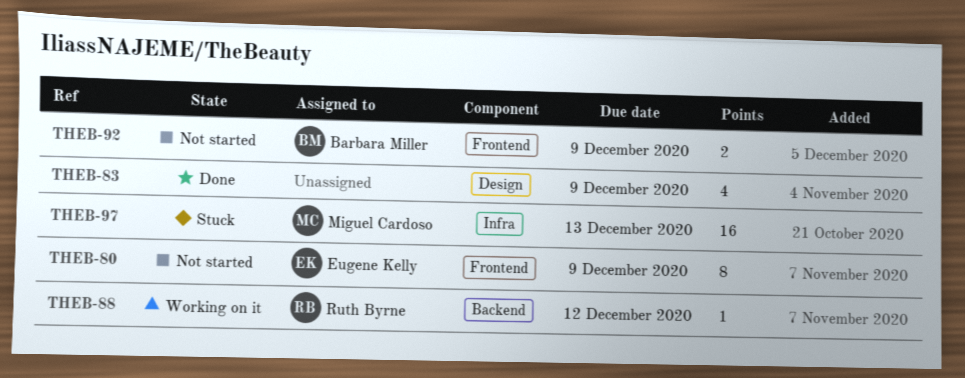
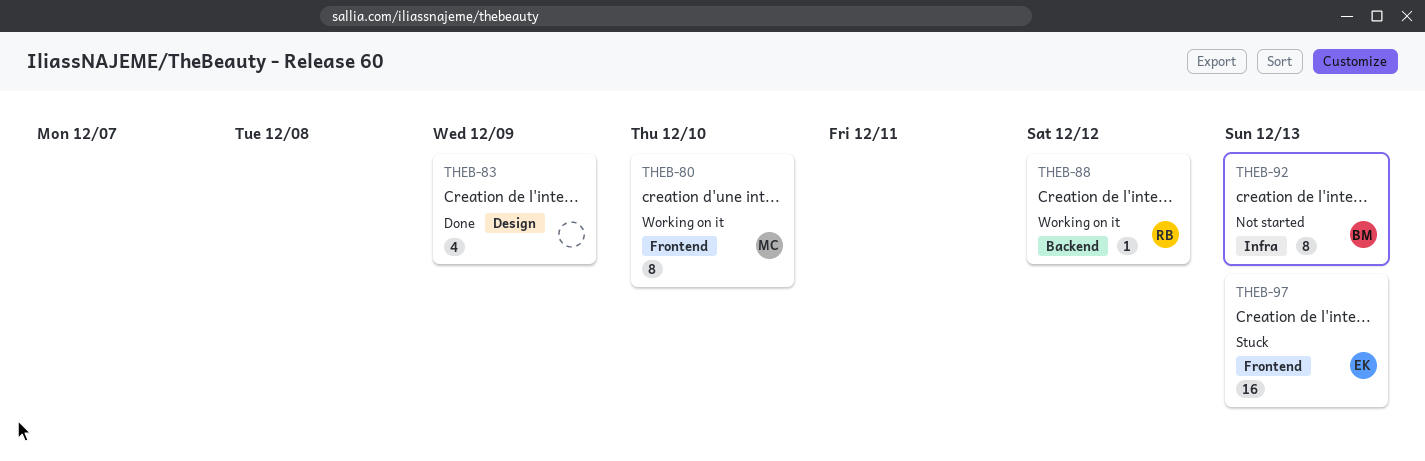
THEB-80, status: Not started -> Working on it
THEB-80, owner: Eugene Kelly -> Miguel Cardoso
THEB-80, due: Dec 9 -> Dec 10
THEB-92, label: Frontend -> Infra
THEB-92, estimate: 2 -> 8
THEB-92, due: Dec 9 -> Dec 13
THEB-97, owner: Miguel Cardoso -> Eugene Kelly
THEB-97, label: Infra -> Frontend

